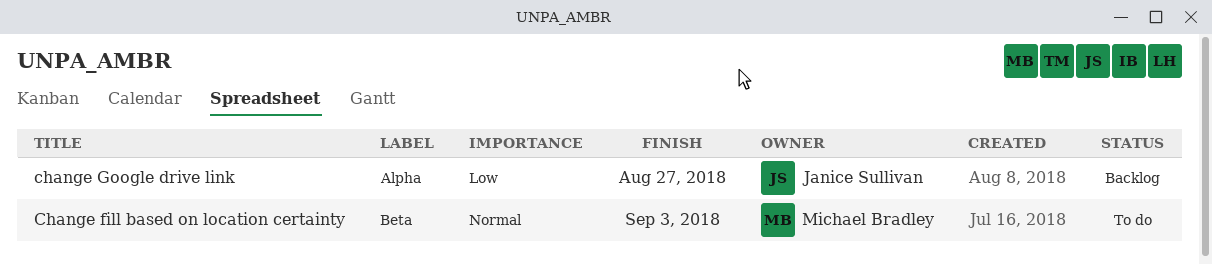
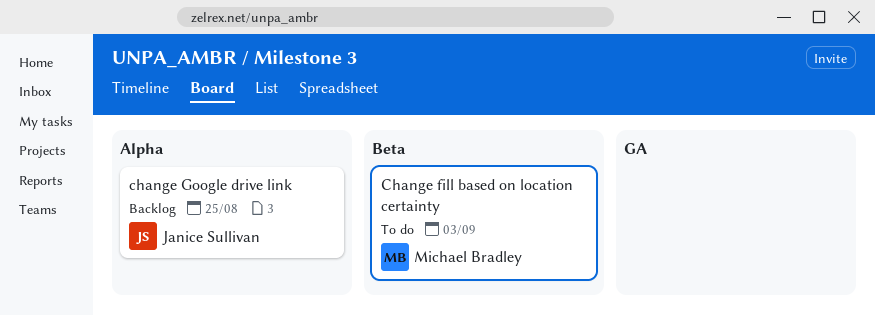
change Google drive link, due: Aug 27 -> Aug 25

